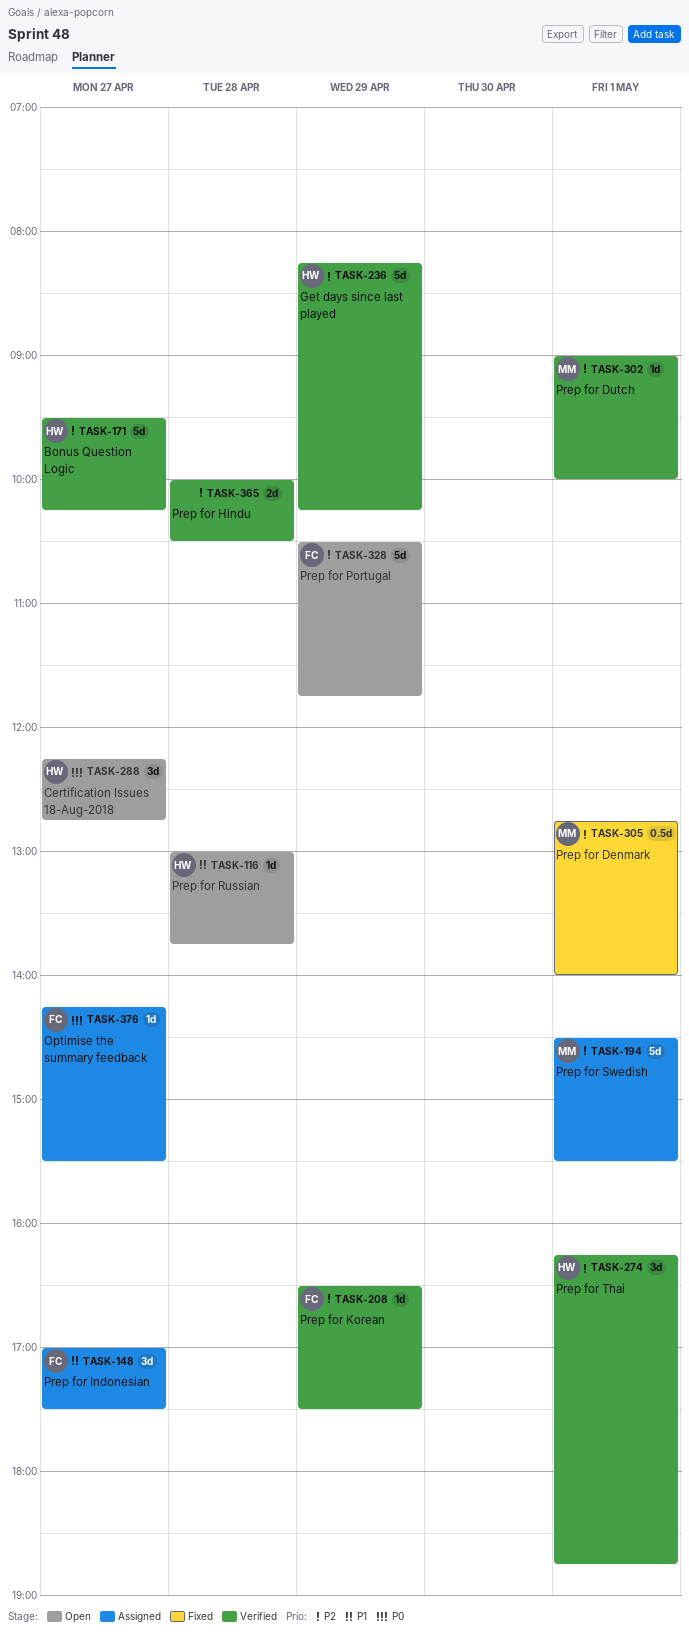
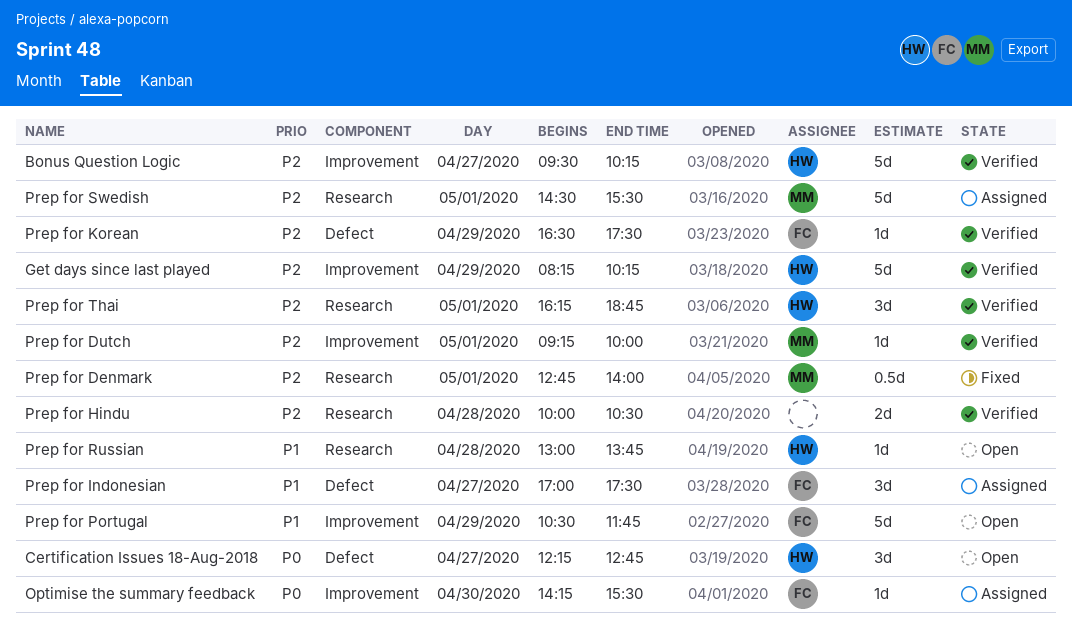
Optimise the summary feedback, day: Apr 27 -> Apr 30
Prep for Dutch, begins: 09:00 -> 09:15
Prep for Portugal, priority: P2 -> P1

